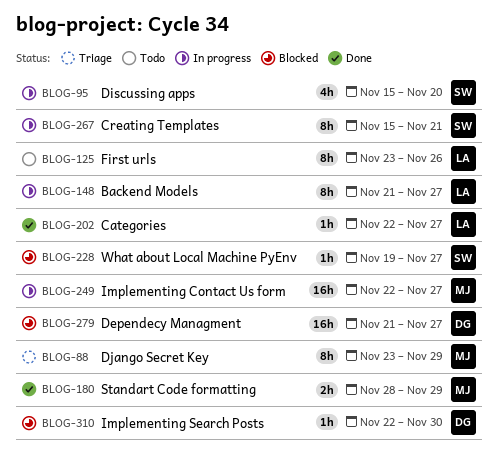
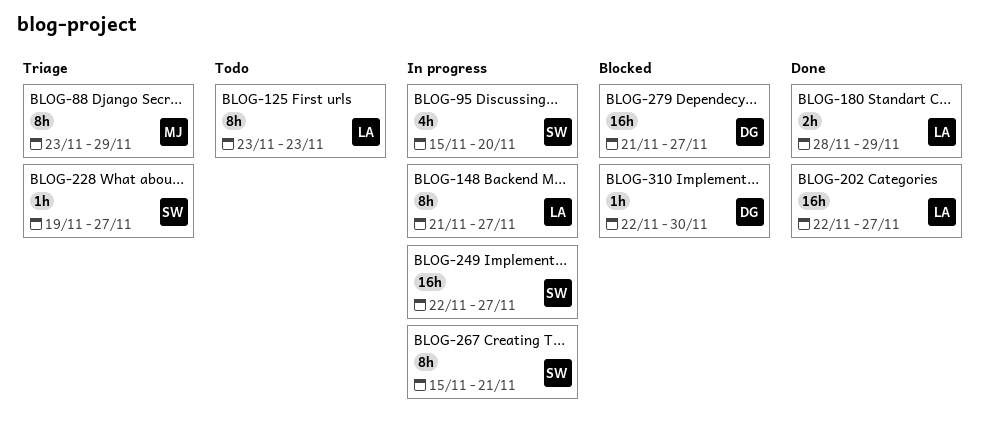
BLOG-125, due: Nov 26 -> Nov 23
BLOG-180, owner: MJ -> LA
BLOG-202, estimate: 1h -> 16h
BLOG-228, status: Blocked -> Triage
BLOG-249, owner: MJ -> SW

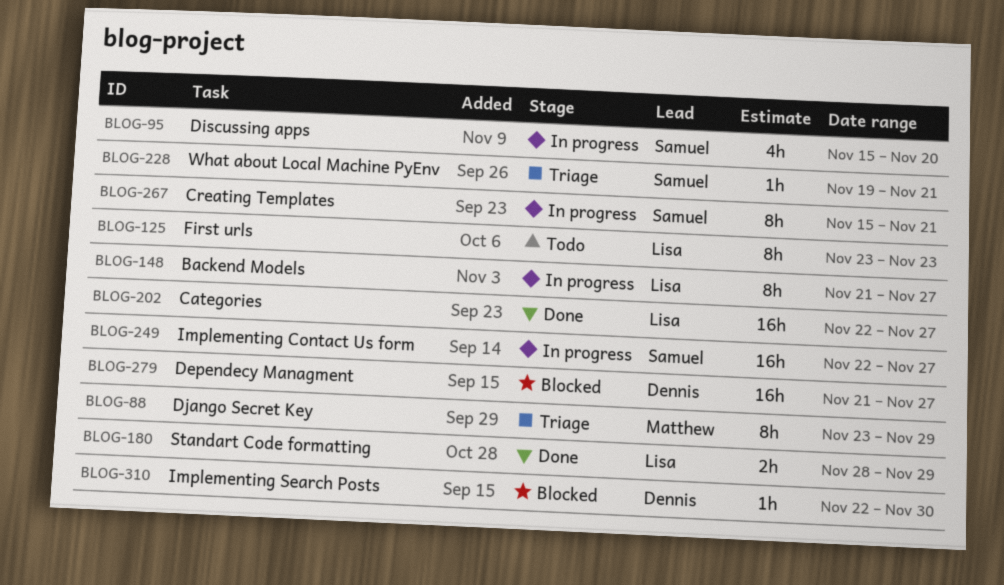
BLOG-228, due: Nov 27 -> Nov 21

